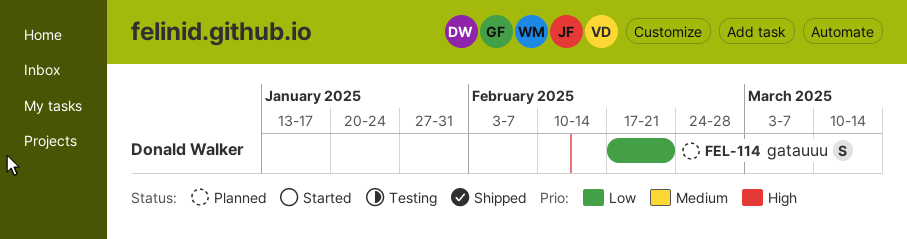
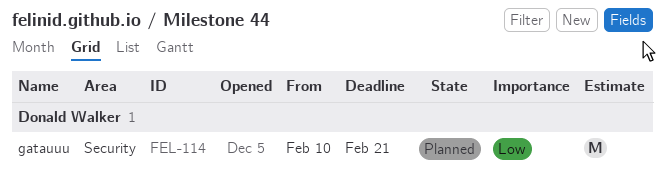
FEL-114, estimate: S -> M
FEL-114, start: Feb 17 -> Feb 10

